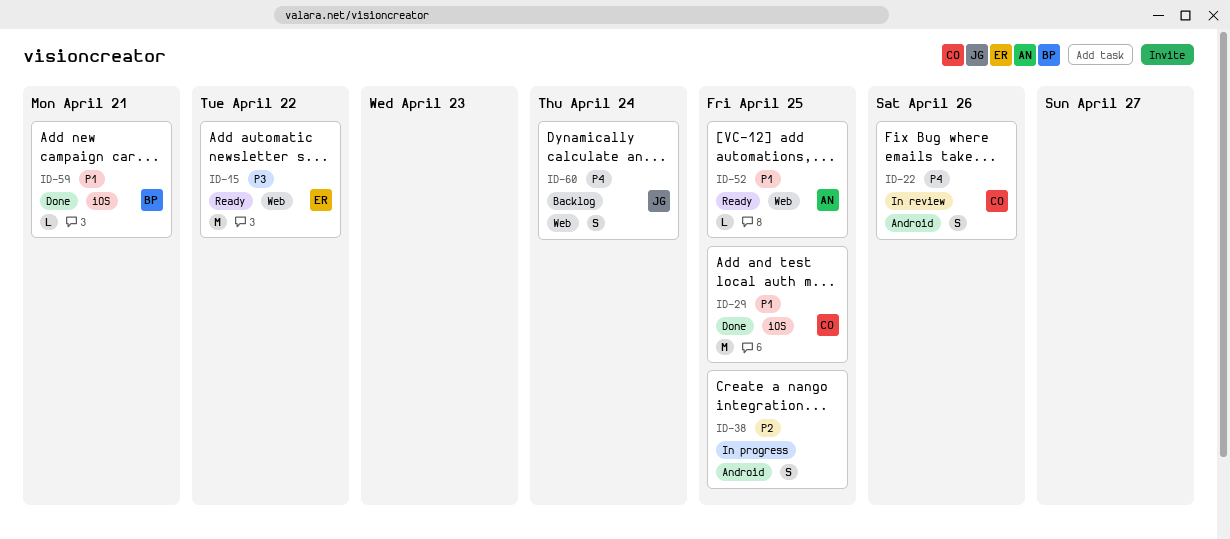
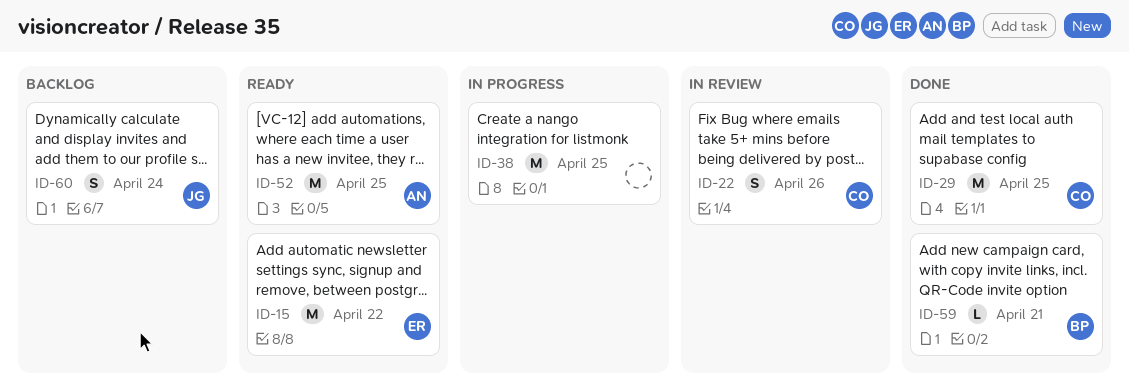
ID-38, estimate: S -> M
ID-52, estimate: L -> M

